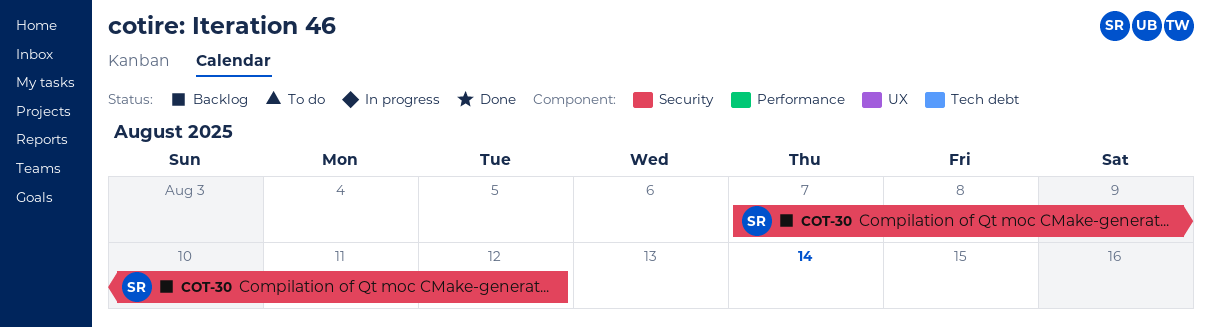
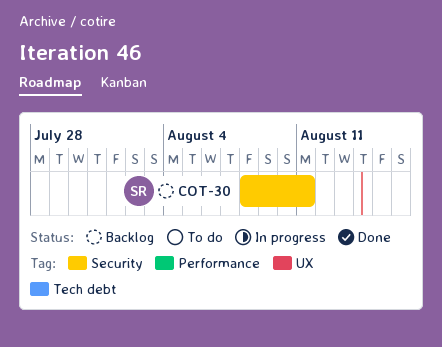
COT-30, start: Aug 7 -> Aug 8
COT-30, due: Aug 12 -> Aug 11

